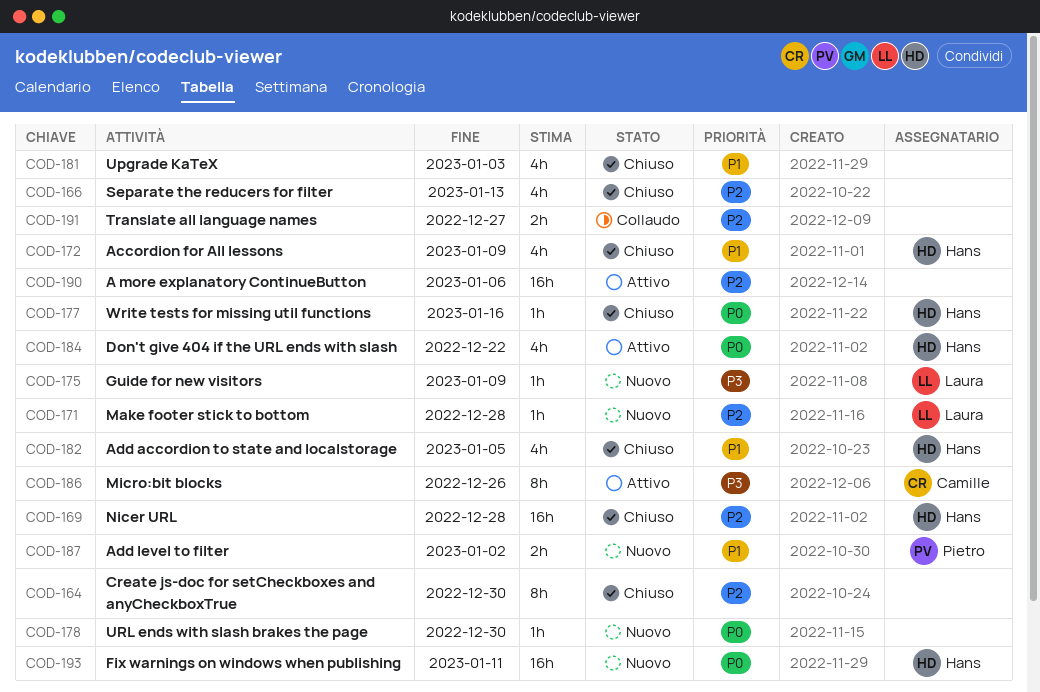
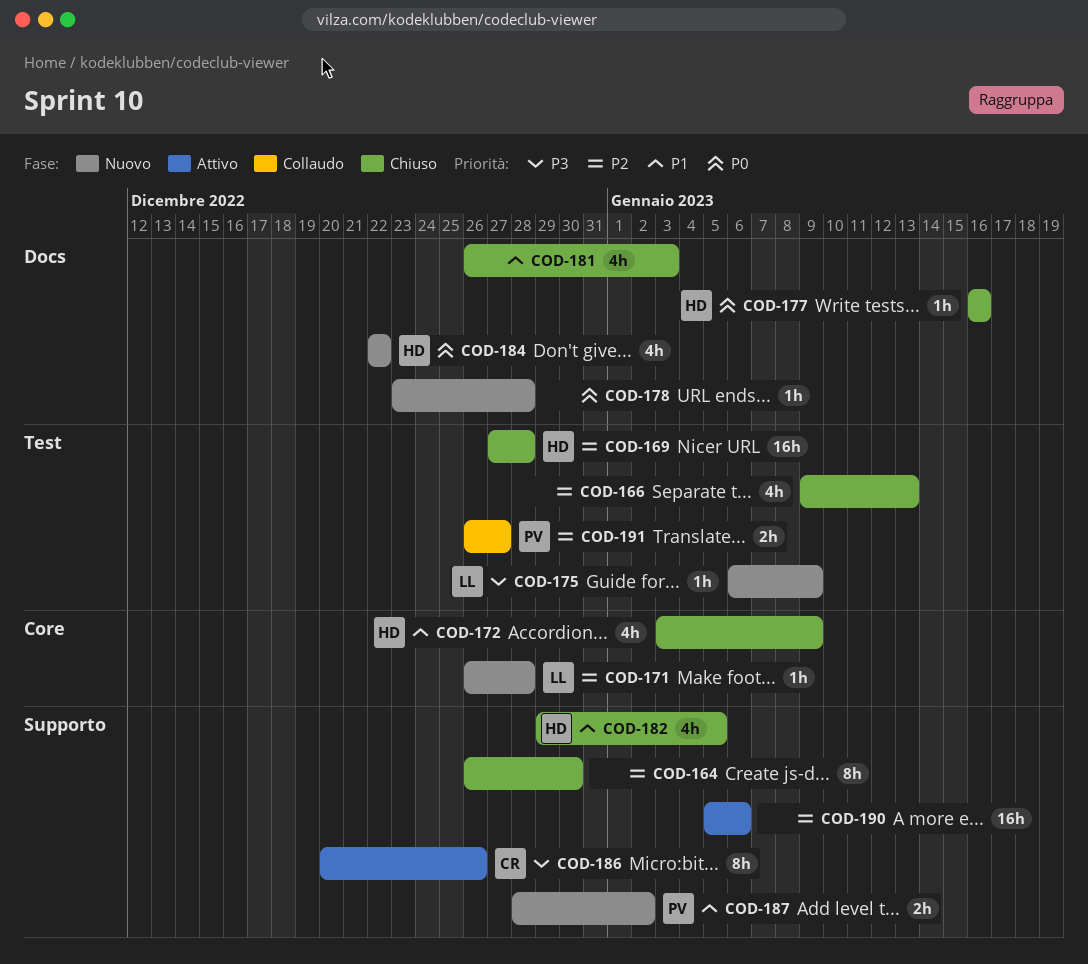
COD-178, due: Dec 30 -> Dec 28
COD-184, status: Attivo -> Nuovo
COD-191, owner: none -> Pietro
COD-193: present -> none

